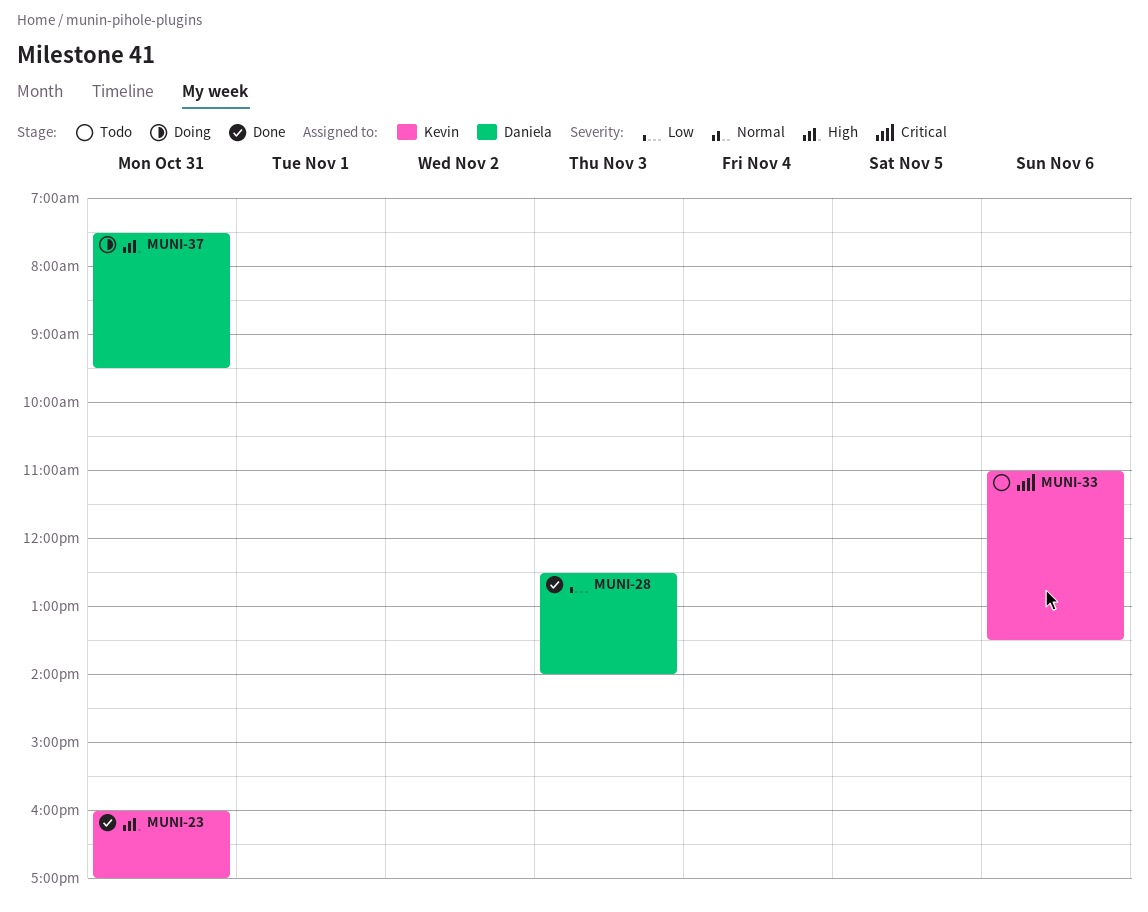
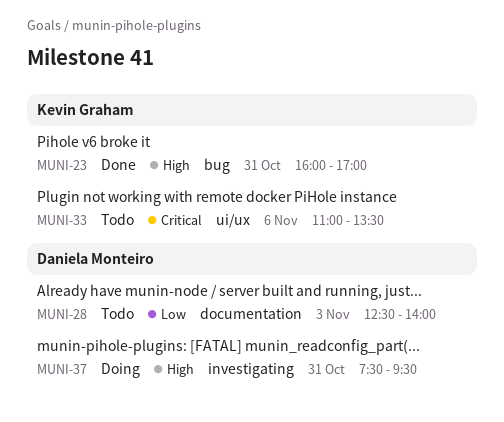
MUNI-28, status: Done -> Todo

